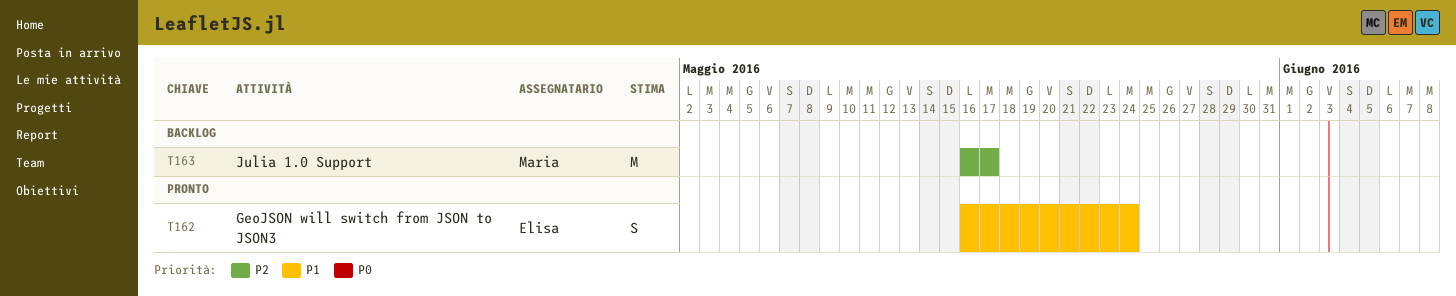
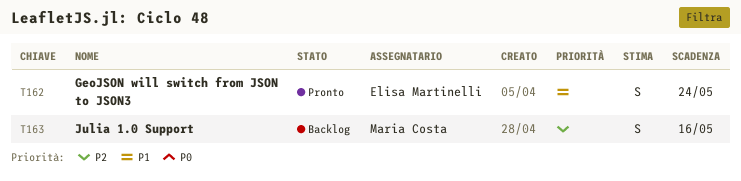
T163, estimate: M -> S
T163, due: May 17 -> May 16

